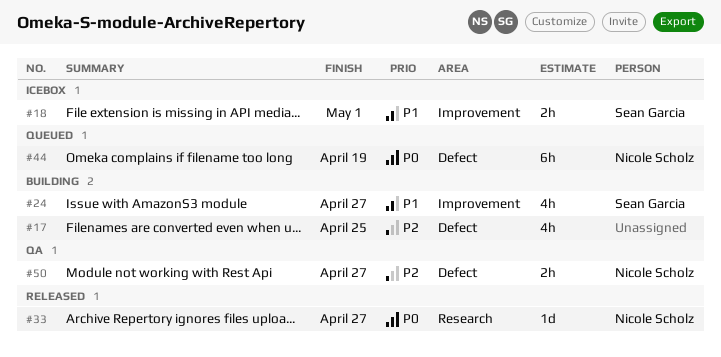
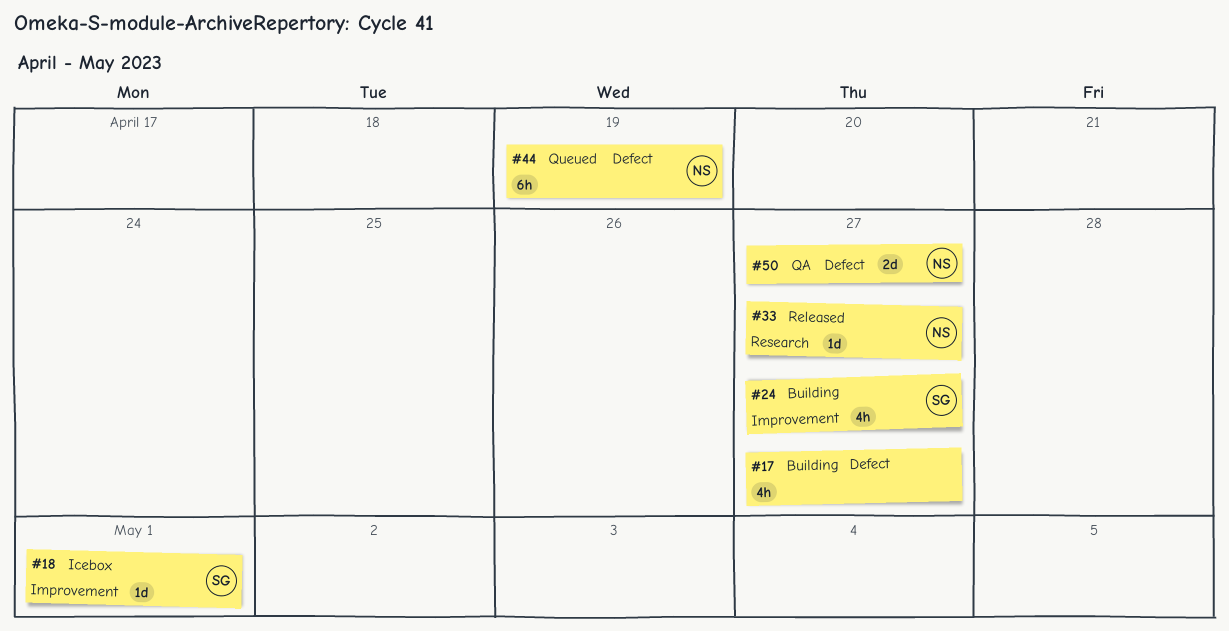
#17, due: Apr 25 -> Apr 27
#18, estimate: 2h -> 1d
#50, estimate: 2h -> 2d

